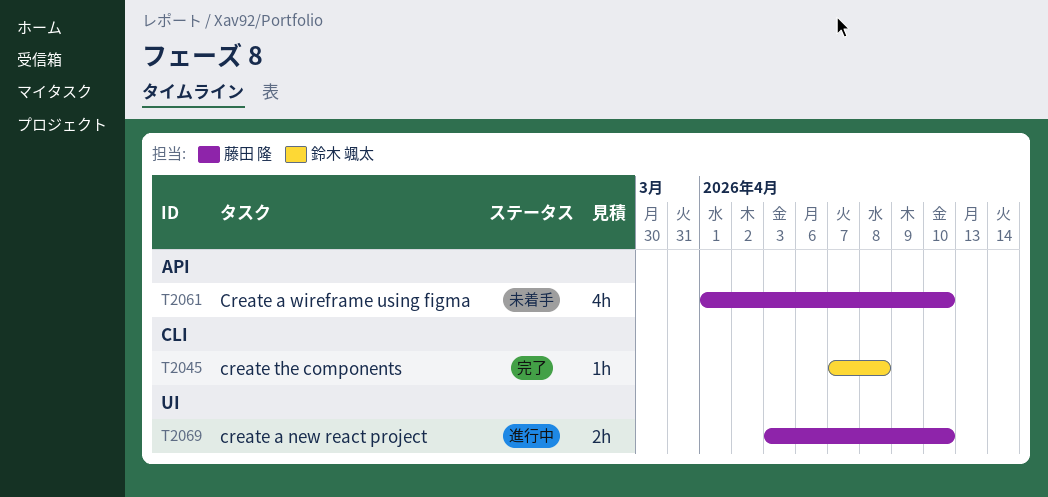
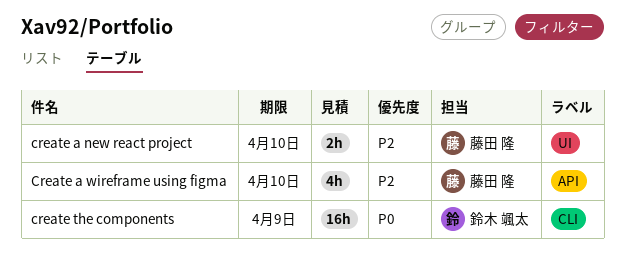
create the components, estimate: 1h -> 16h
create the components, due: Apr 8 -> Apr 9

